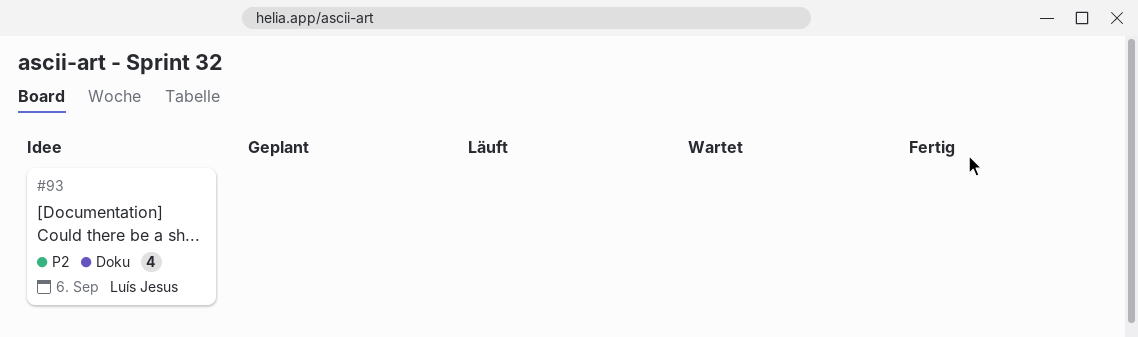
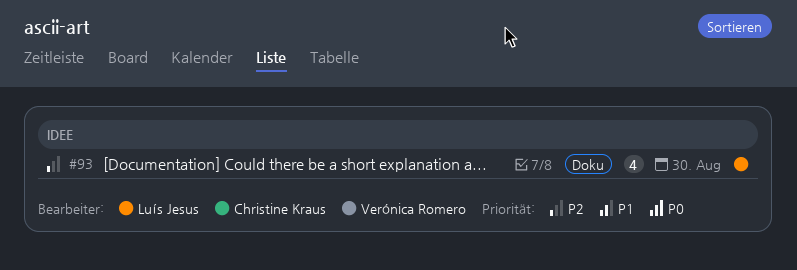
#93, due: Sep 6 -> Aug 30

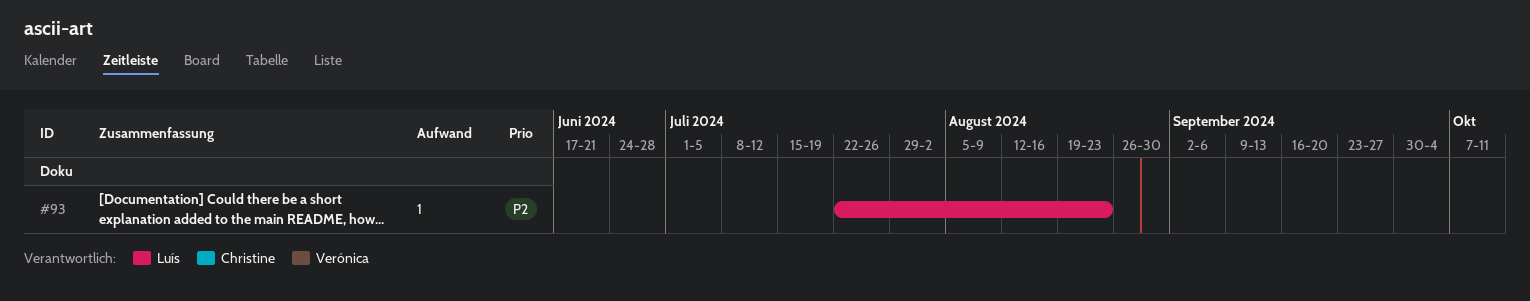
#93, estimate: 4 -> 1
#93, due: Aug 30 -> Aug 23

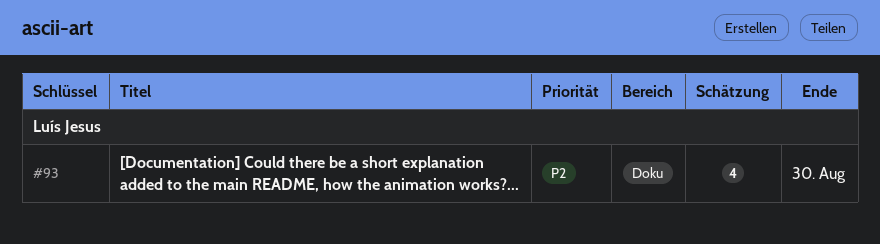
#93, estimate: 1 -> 4
#93, due: Aug 23 -> Aug 30

